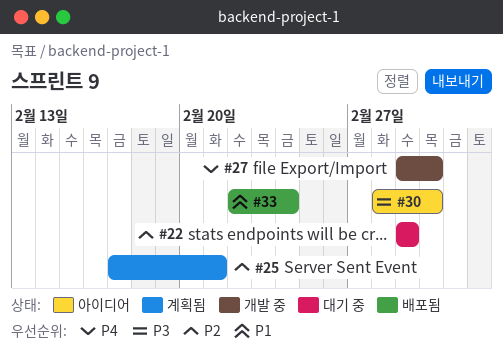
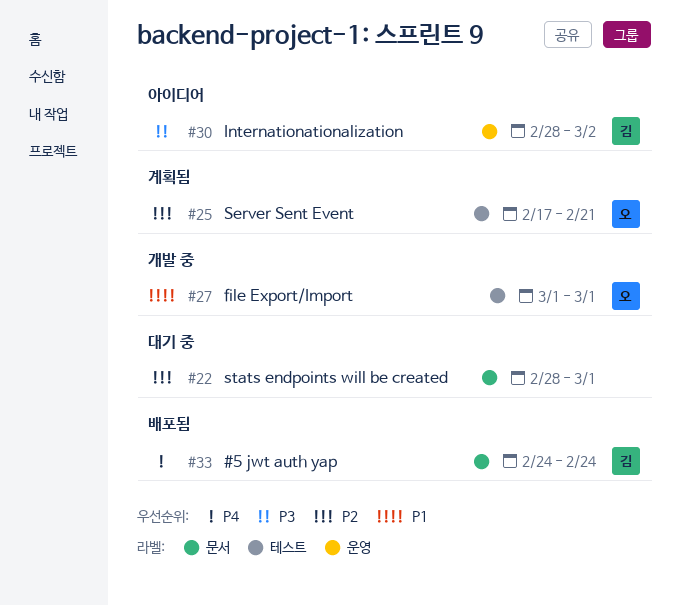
#22, start: Mar 1 -> Feb 28
#27, priority: P4 -> P1
#27, due: Mar 2 -> Mar 1
#33, priority: P1 -> P4
#33, start: Feb 22 -> Feb 24

